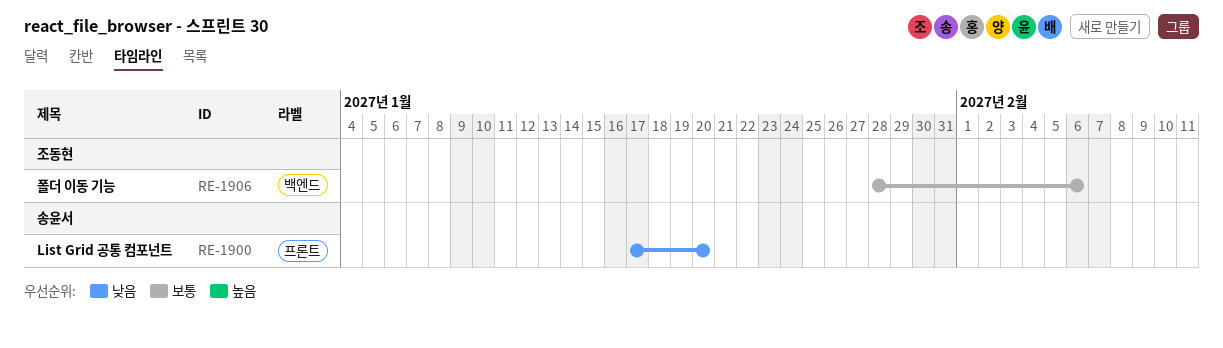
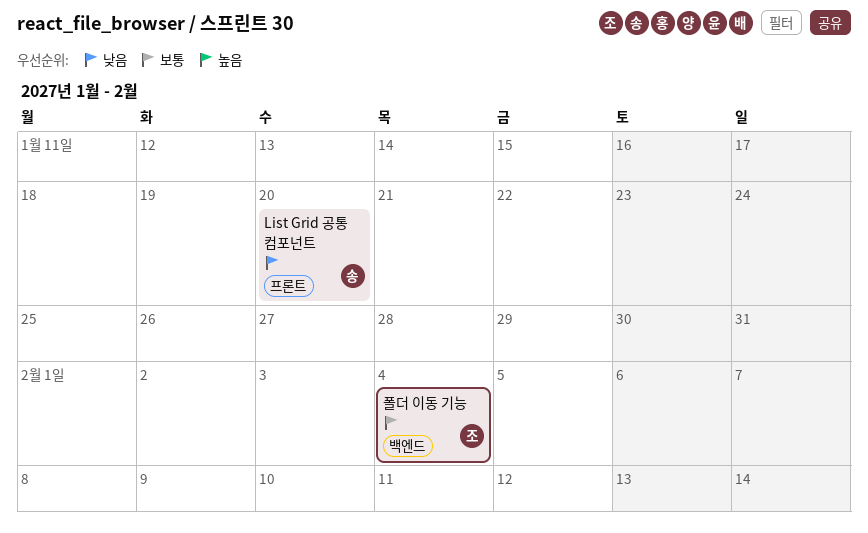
폴더 이동 기능, due: Feb 6 -> Feb 4

